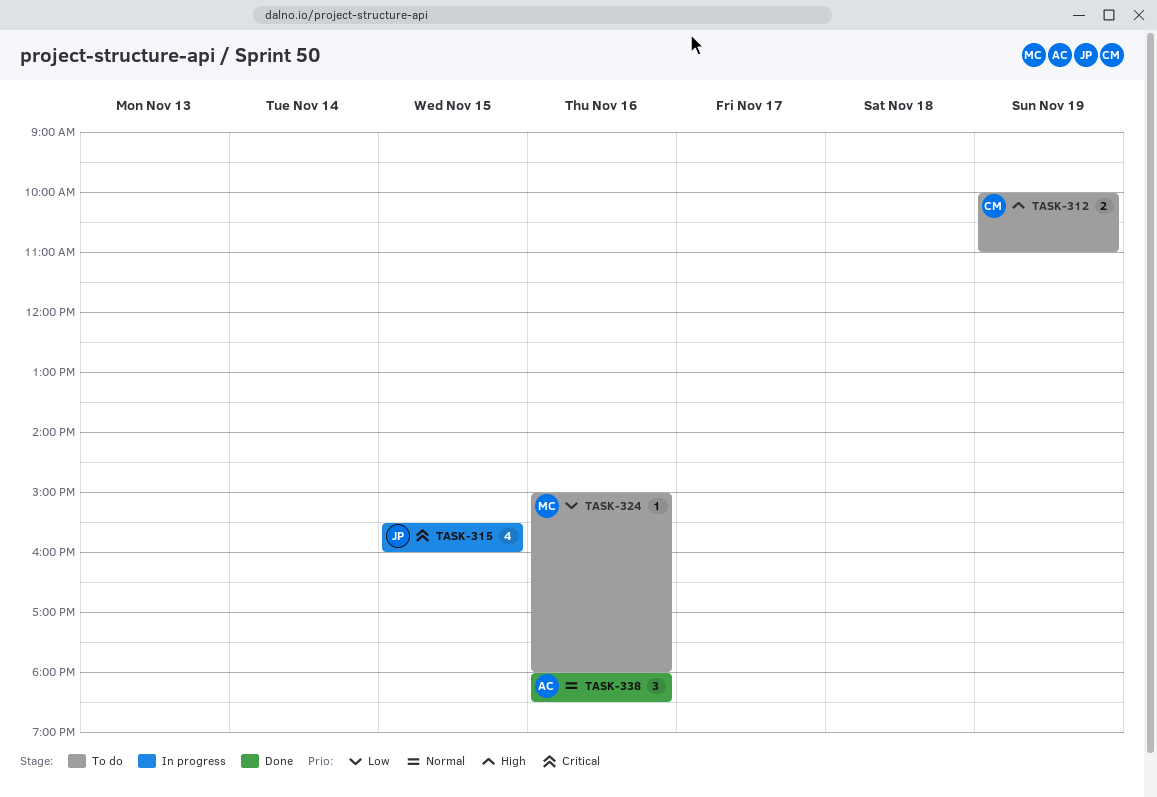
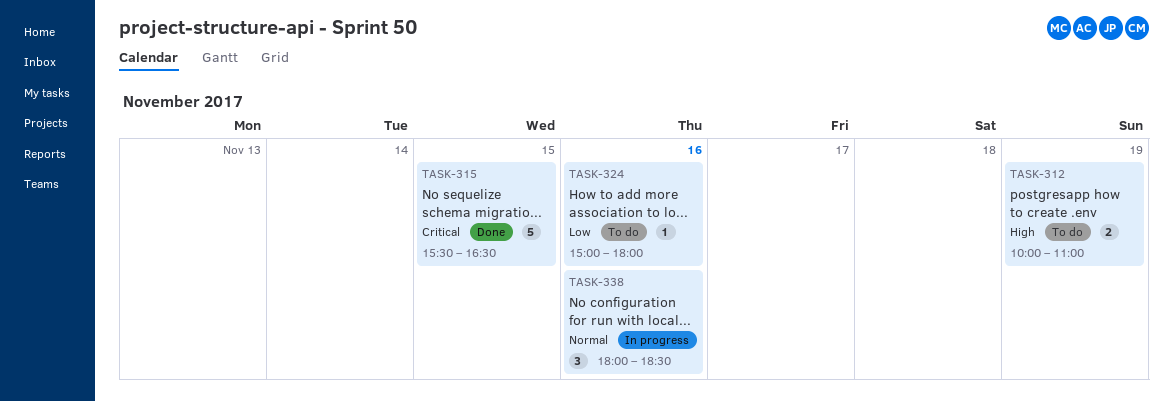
TASK-315, status: In progress -> Done
TASK-315, estimate: 4 -> 5
TASK-315, ends: 16:00 -> 16:30
TASK-338, status: Done -> In progress

